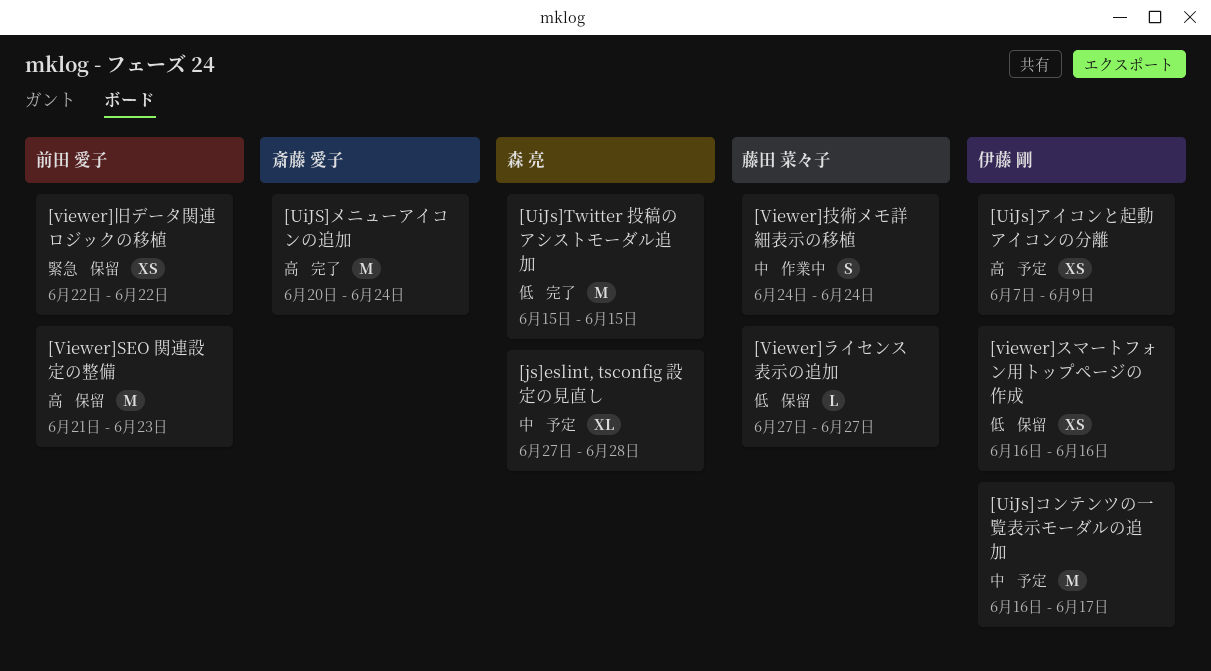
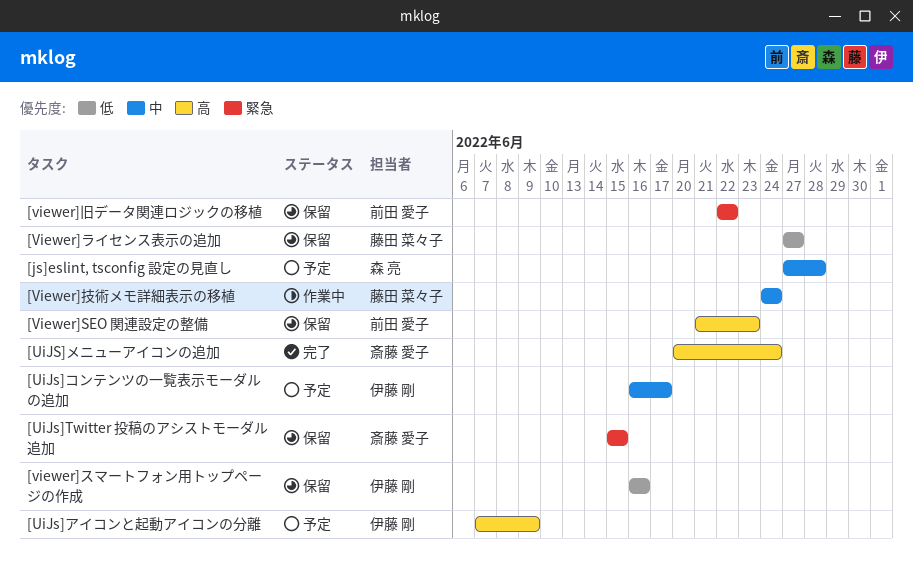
[UiJs]Twitter 投稿のアシストモーダル追加, status: 完了 -> 保留
[UiJs]Twitter 投稿のアシストモーダル追加, owner: 森 亮 -> 斎藤 愛子
[UiJs]Twitter 投稿のアシストモーダル追加, priority: 低 -> 緊急

